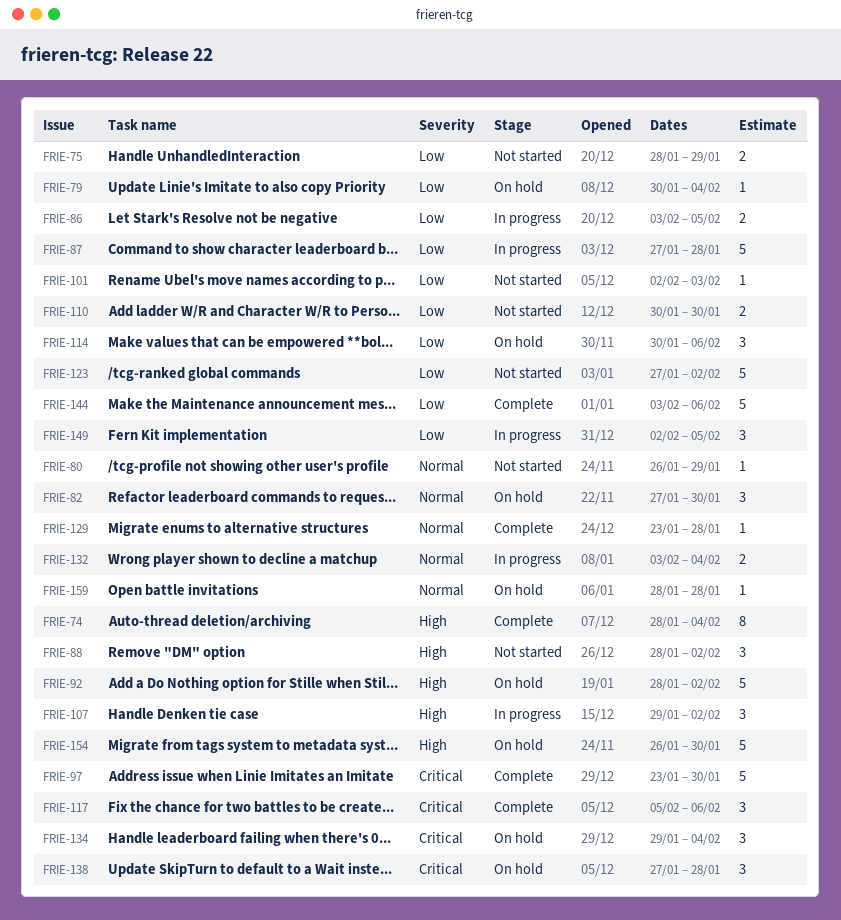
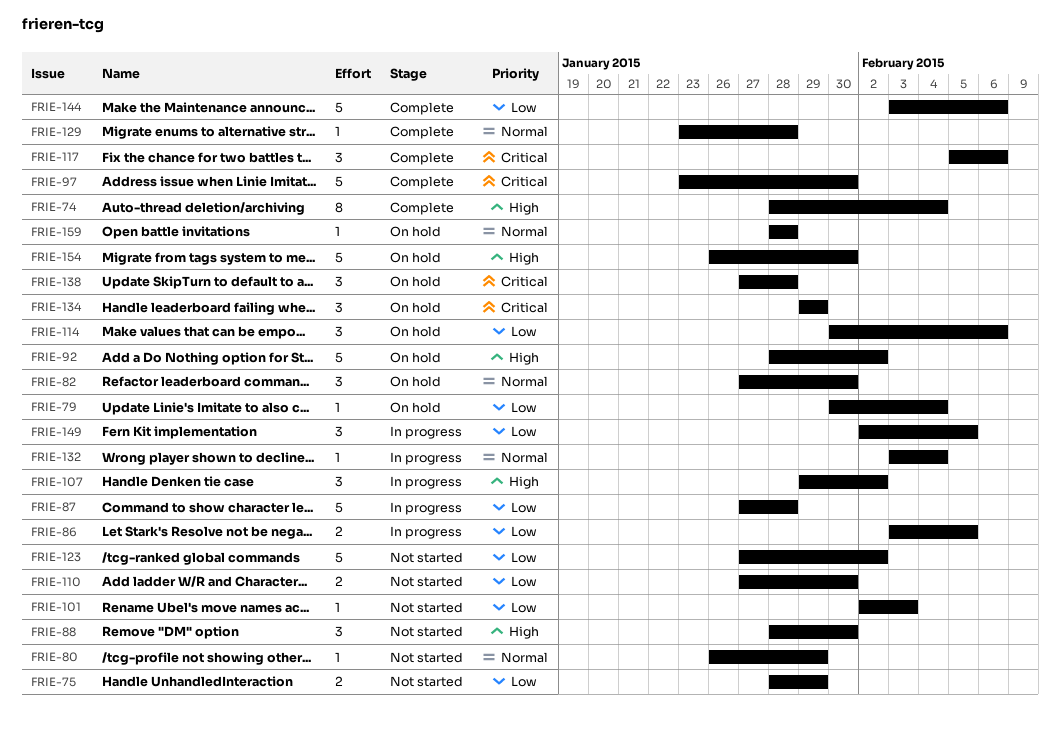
FRIE-88, due: Feb 2 -> Jan 30
FRIE-110, start: Jan 30 -> Jan 27
FRIE-132, estimate: 2 -> 1
FRIE-134, due: Feb 4 -> Jan 29

